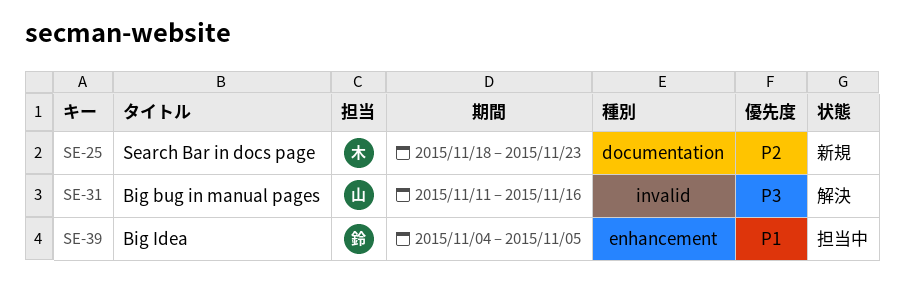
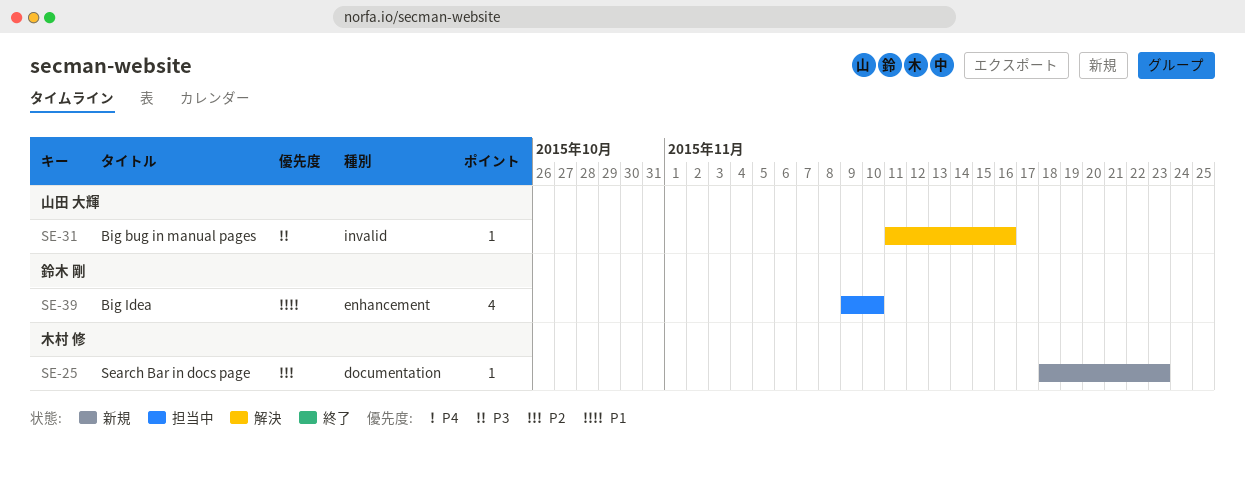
SE-39, start: Nov 4 -> Nov 9
SE-39, due: Nov 5 -> Nov 10

